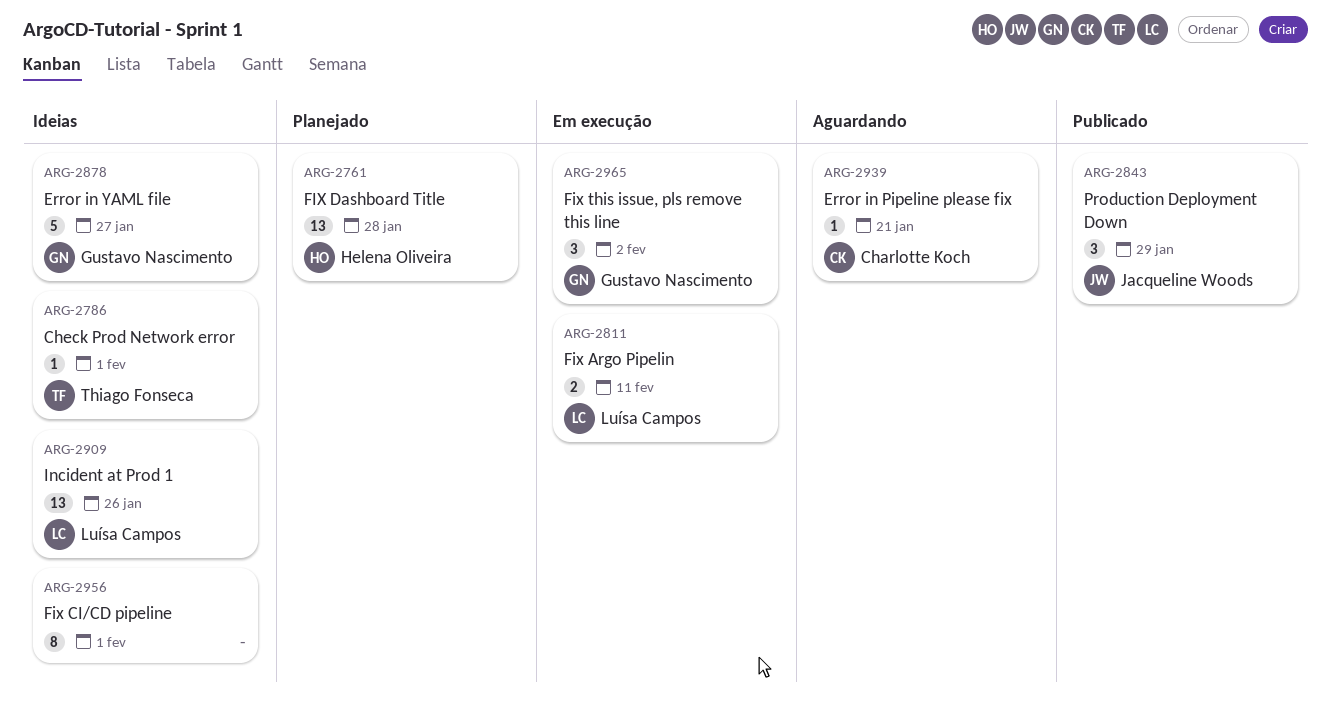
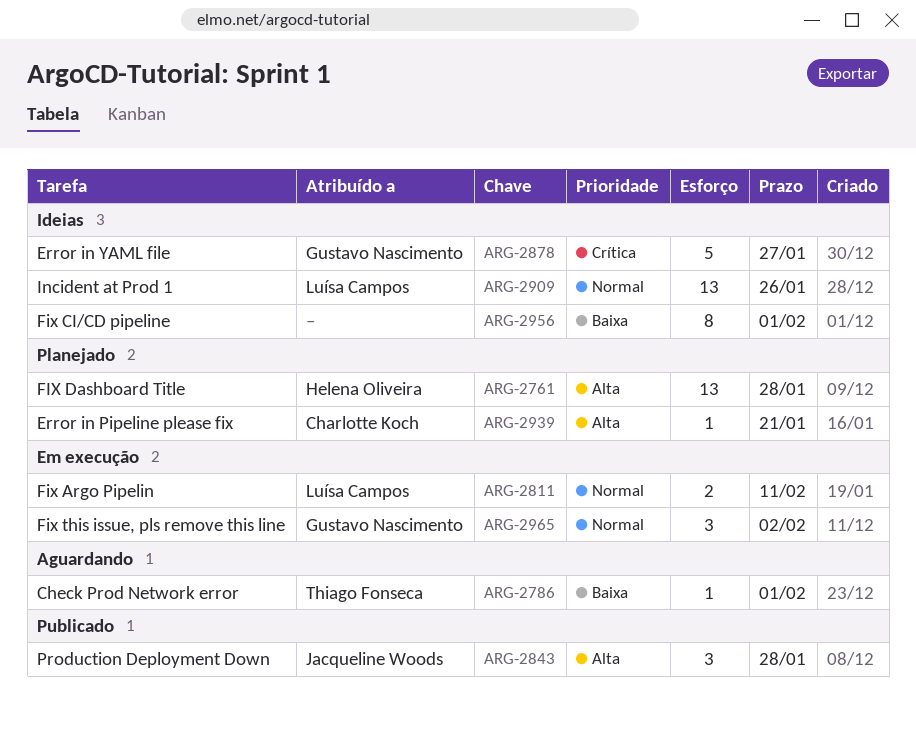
ARG-2786, status: Ideias -> Aguardando
ARG-2843, due: Jan 29 -> Jan 28
ARG-2939, status: Aguardando -> Planejado

